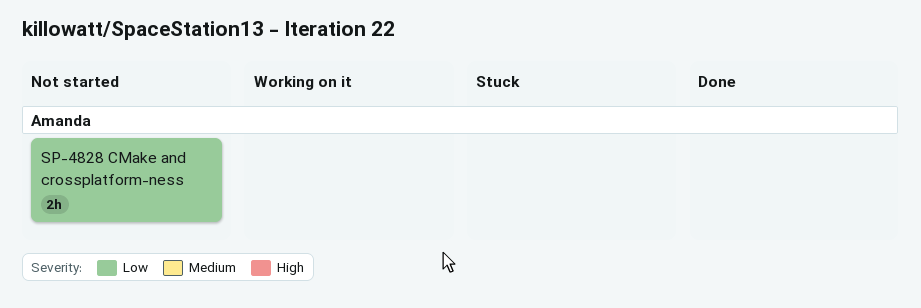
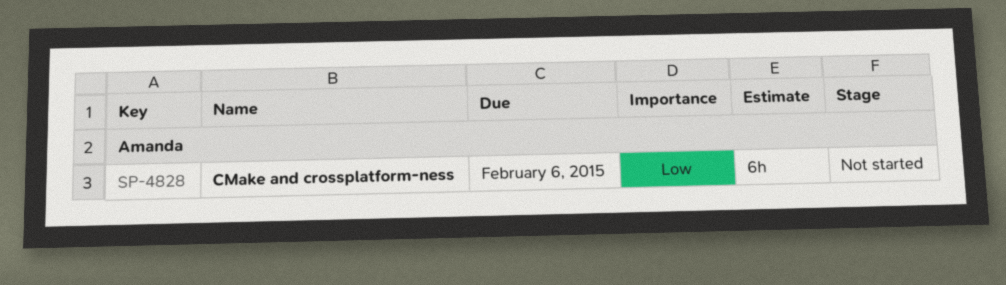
SP-4828, estimate: 2h -> 6h

